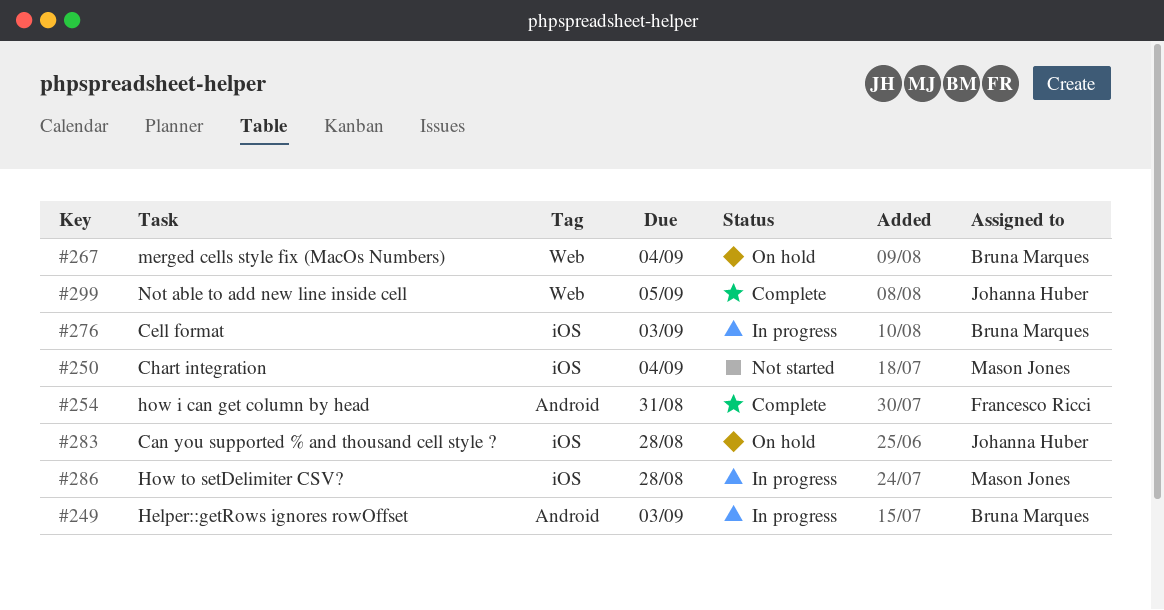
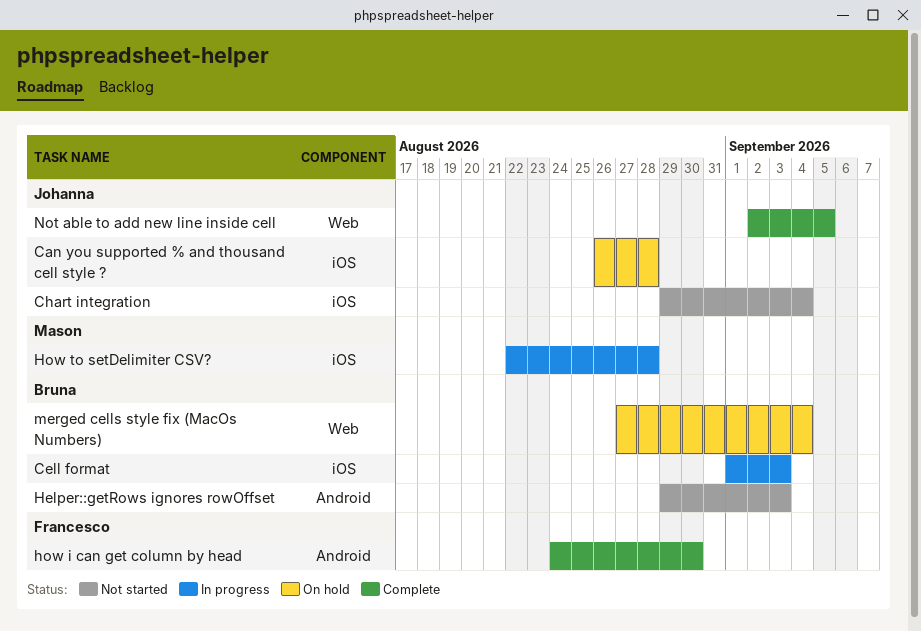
Chart integration, owner: Mason Jones -> Johanna Huber
Helper::getRows ignores rowOffset, status: In progress -> Not started
how i can get column by head, due: Aug 31 -> Aug 30

